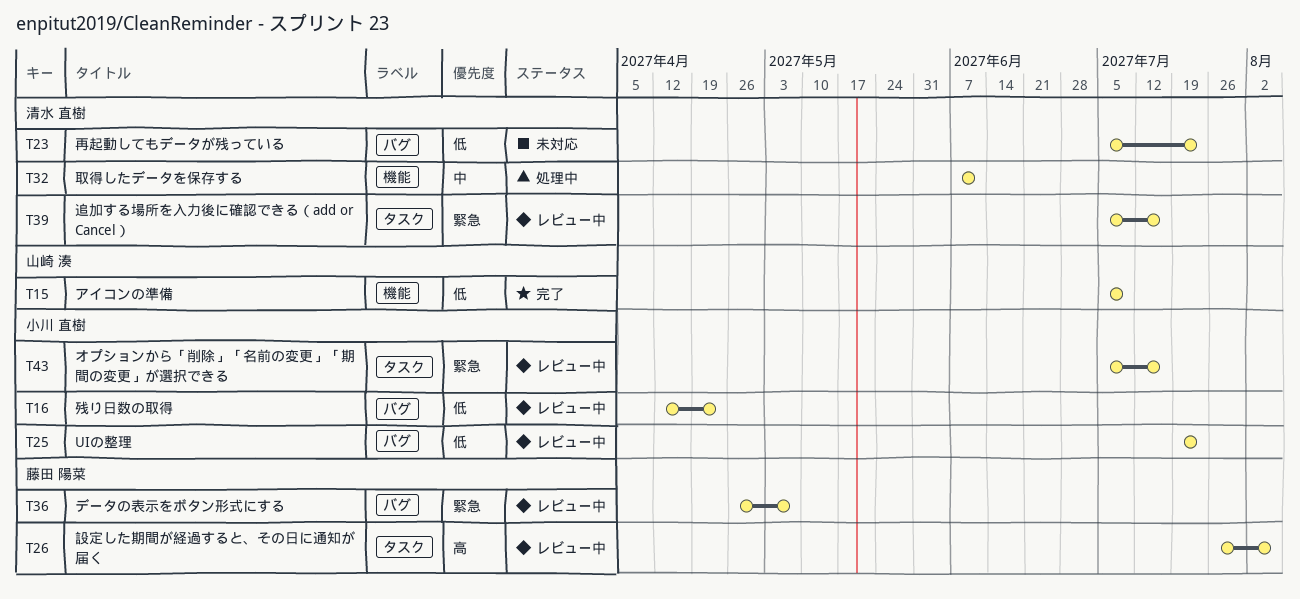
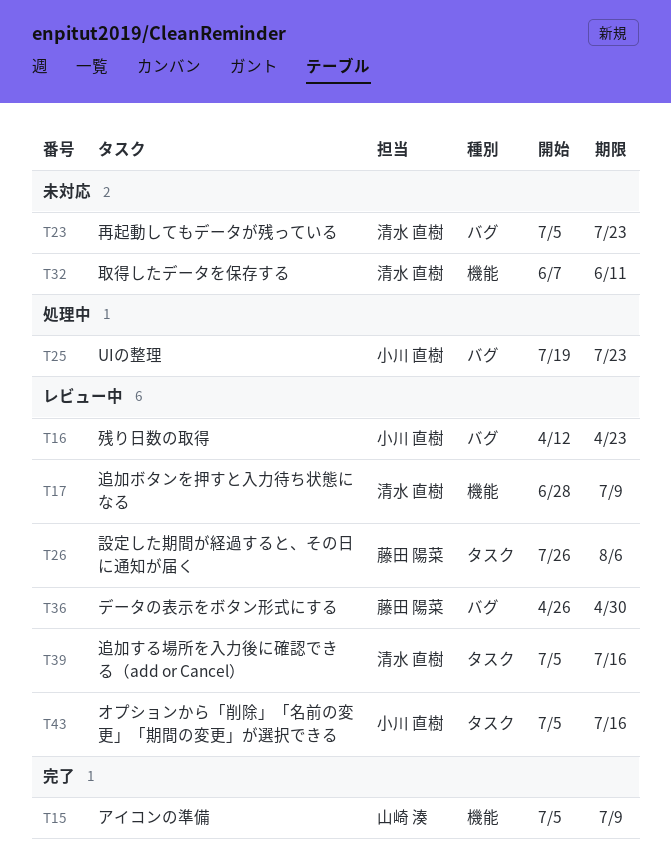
T17: none -> present
T25, status: レビュー中 -> 処理中
T32, status: 処理中 -> 未対応
T36, due: May 7 -> Apr 30

